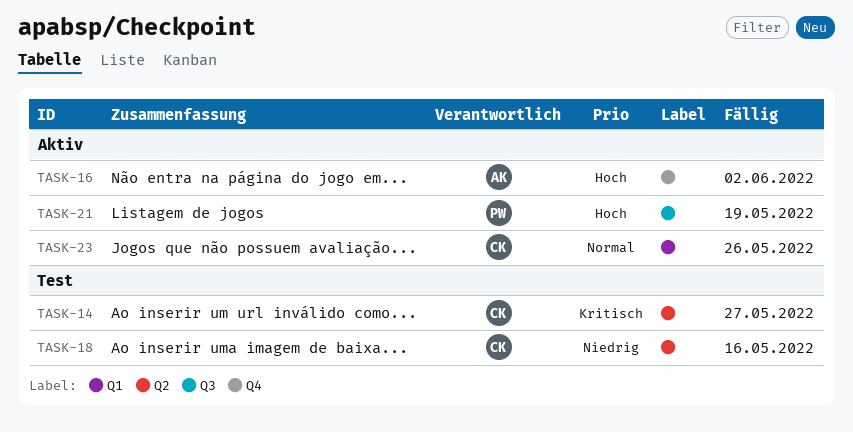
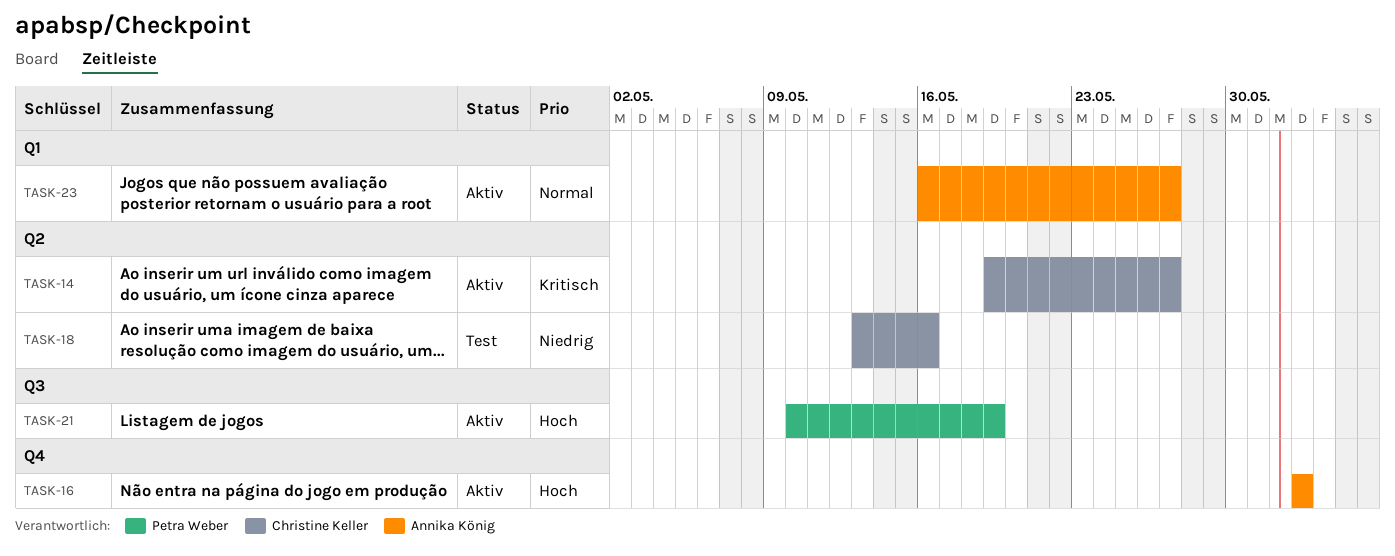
TASK-14, status: Test -> Aktiv
TASK-23, owner: Christine Keller -> Annika König
TASK-23, due: May 26 -> May 27

